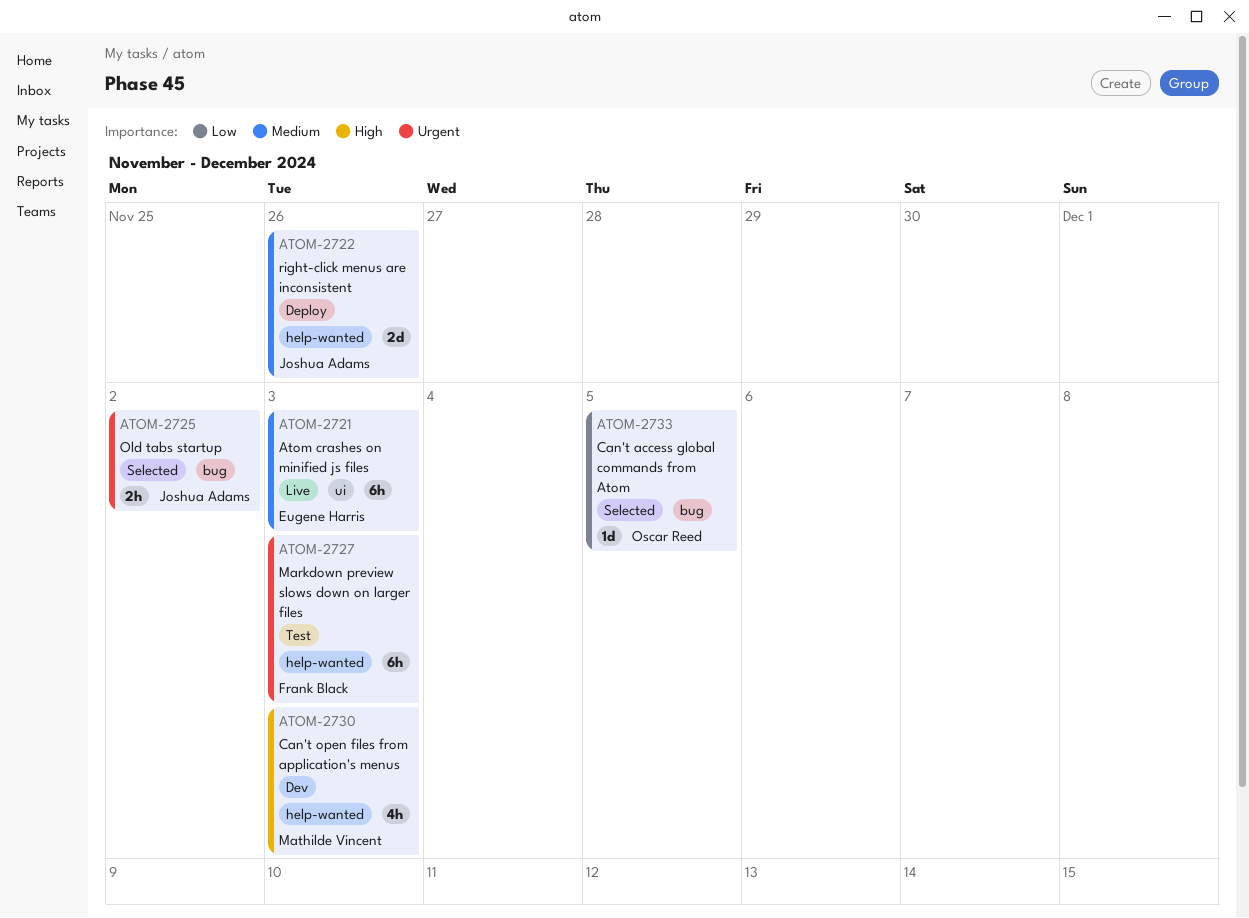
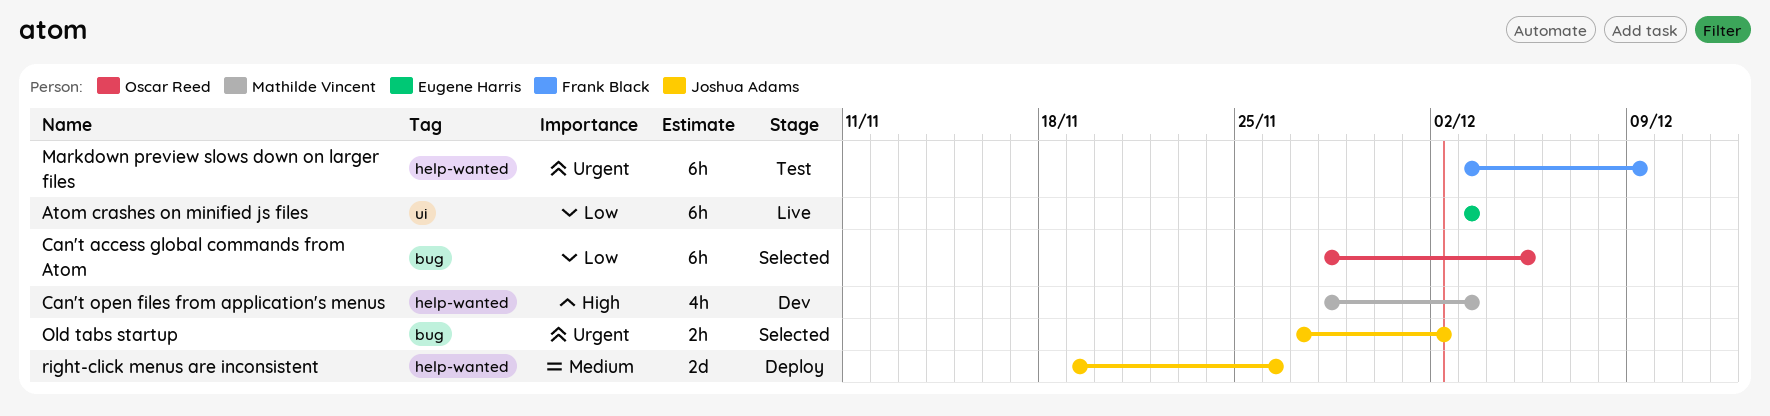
Atom crashes on minified js files, priority: Medium -> Low
Can't access global commands from Atom, estimate: 1d -> 6h
Markdown preview slows down on larger files, due: Dec 3 -> Dec 9

